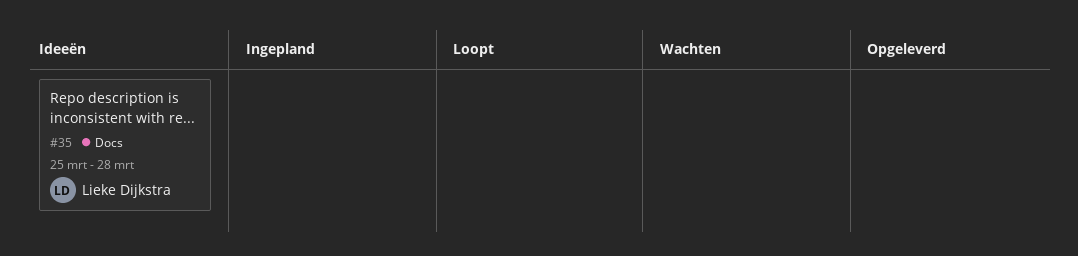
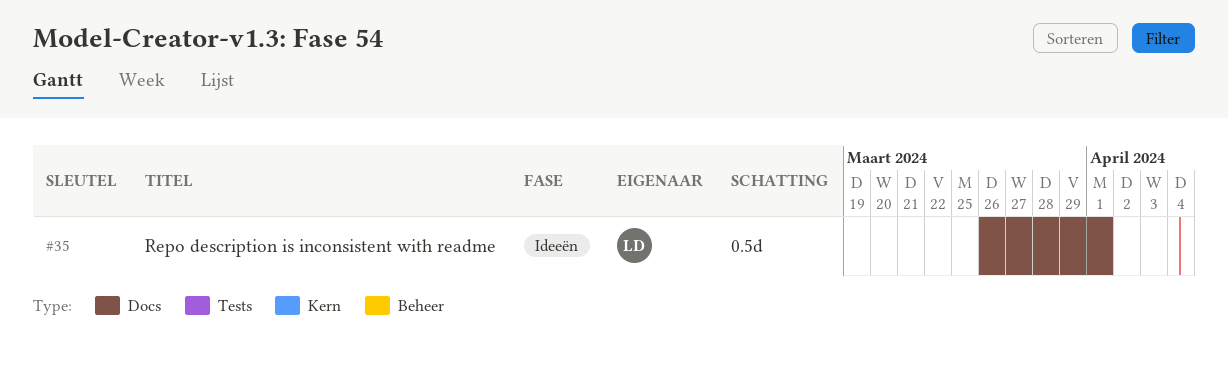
#35, start: Mar 25 -> Mar 26
#35, due: Mar 28 -> Apr 1

